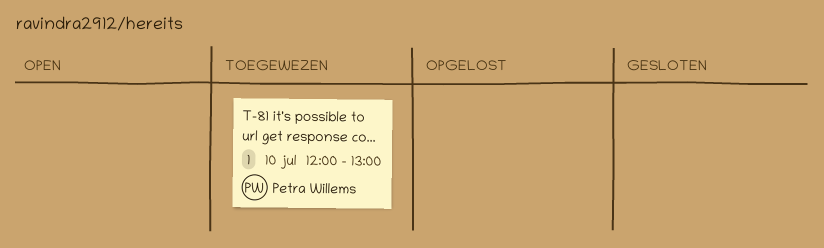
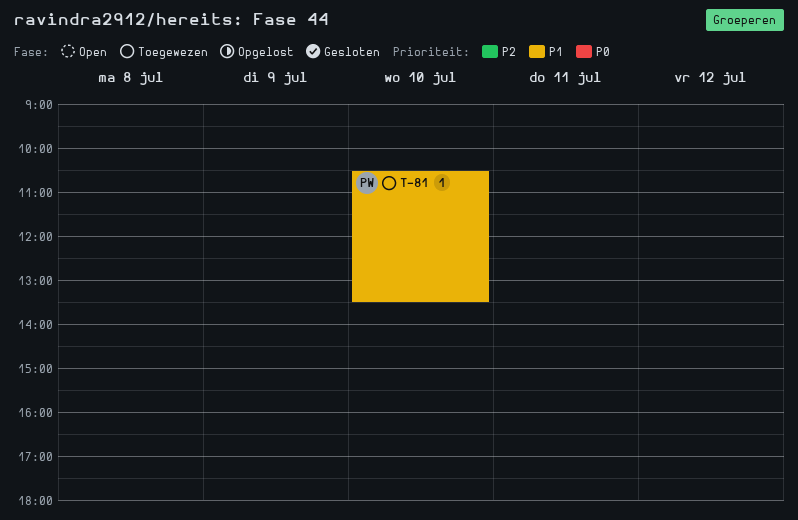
T-81, begins: 12:00 -> 10:30
T-81, ends: 13:00 -> 13:30

